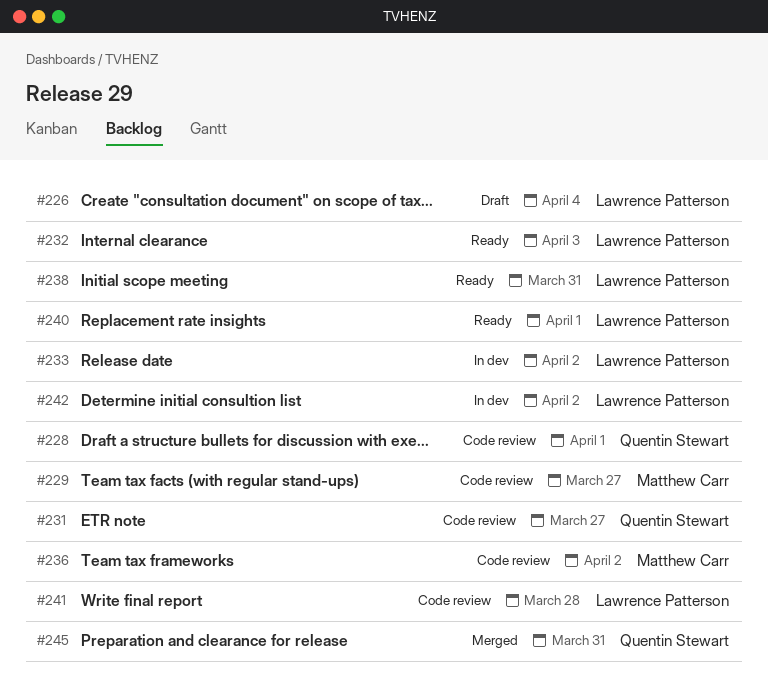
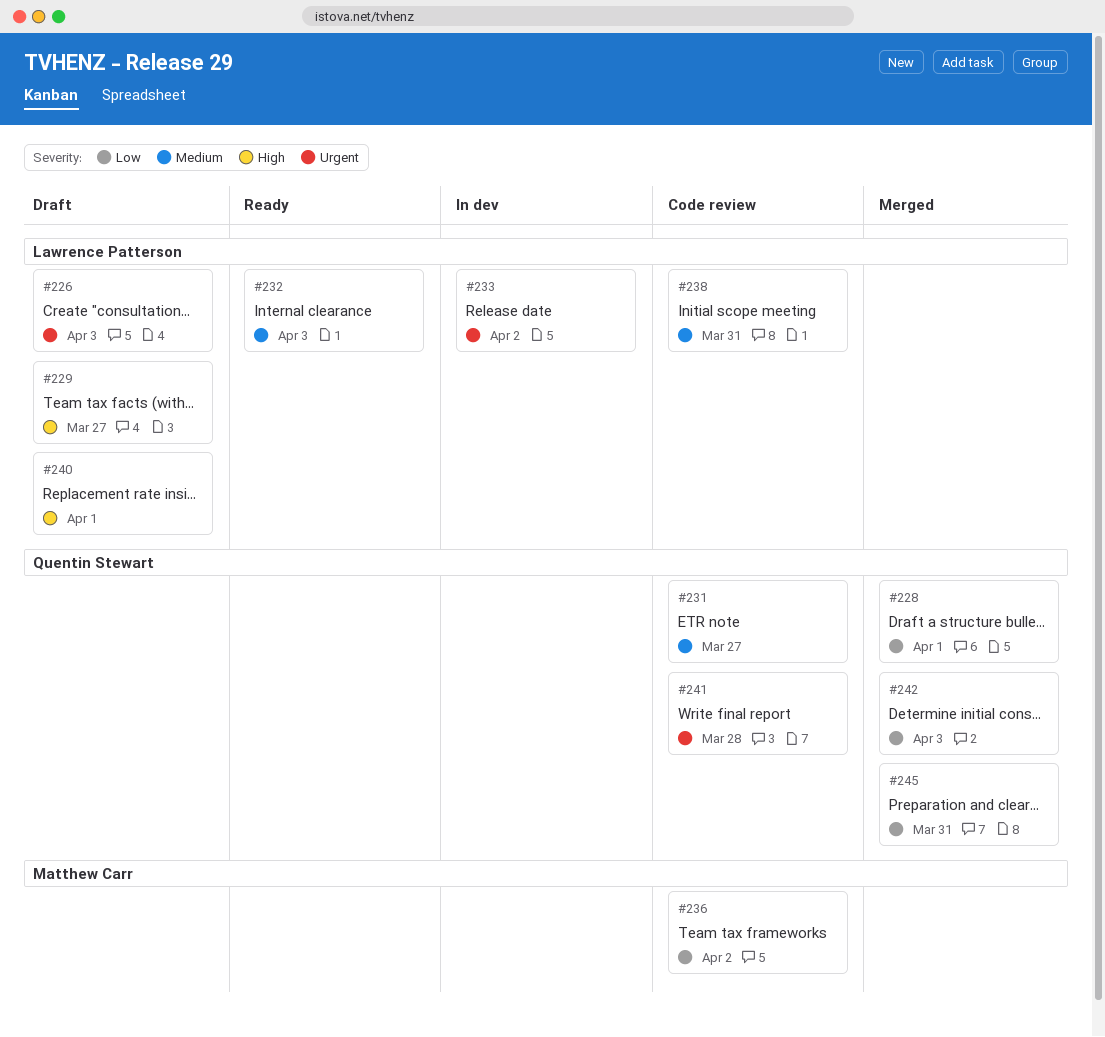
#226, due: Apr 4 -> Apr 3
#228, status: Code review -> Merged
#229, status: Code review -> Draft
#229, owner: Matthew Carr -> Lawrence Patterson
#238, status: Ready -> Code review
#240, status: Ready -> Draft
#241, owner: Lawrence Patterson -> Quentin Stewart
#242, status: In dev -> Merged
#242, owner: Lawrence Patterson -> Quentin Stewart
#242, due: Apr 2 -> Apr 3

